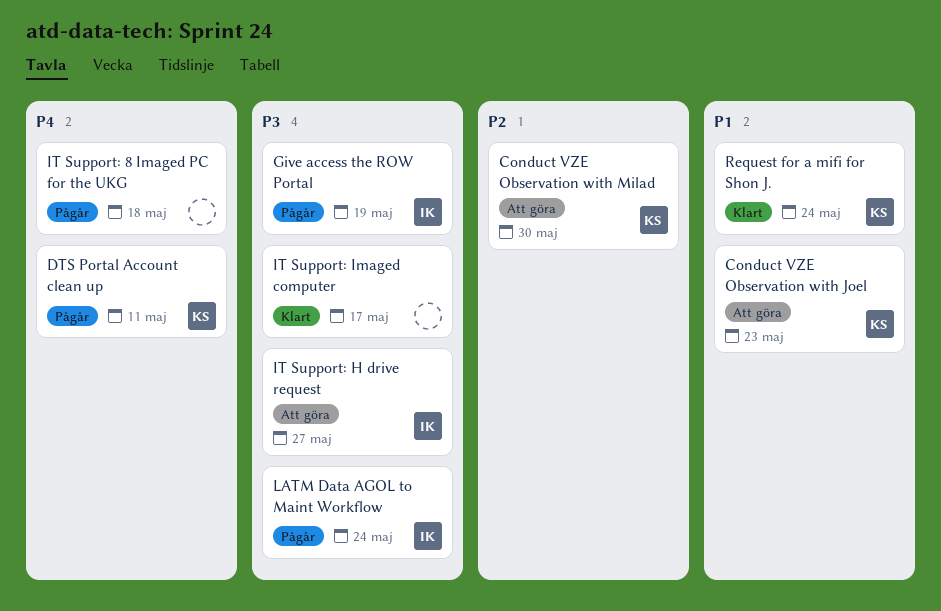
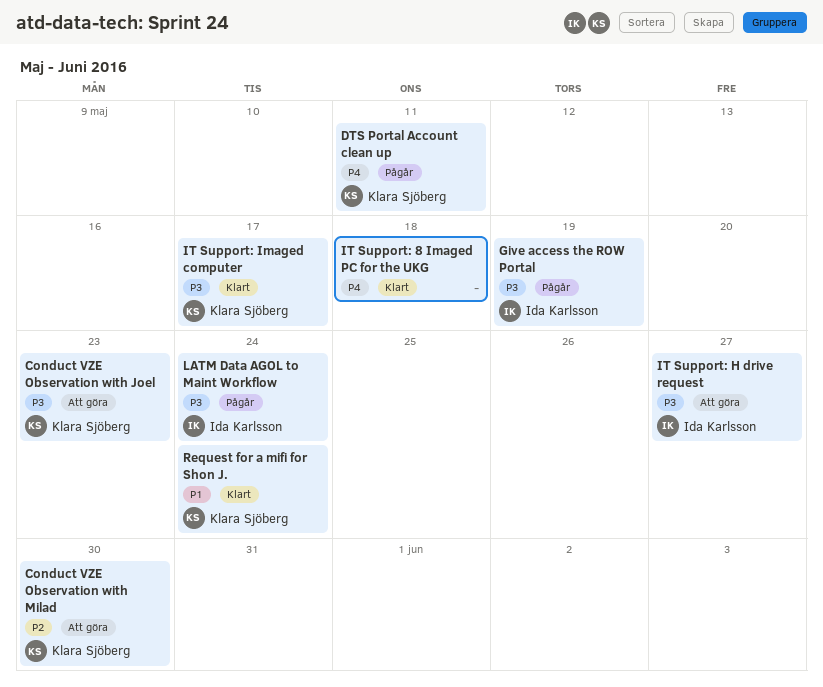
Conduct VZE Observation with Joel, priority: P1 -> P3
IT Support: 8 Imaged PC for the UKG, status: Pågår -> Klart
IT Support: Imaged computer, owner: none -> Klara Sjöberg

